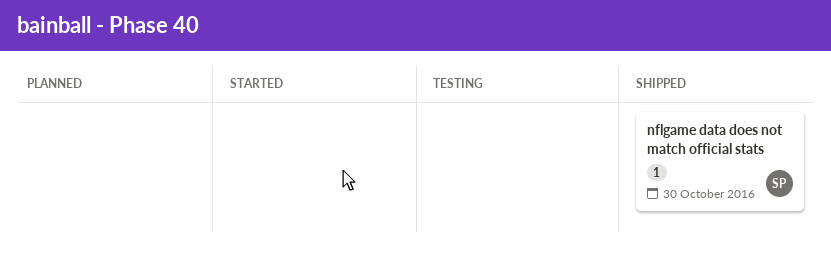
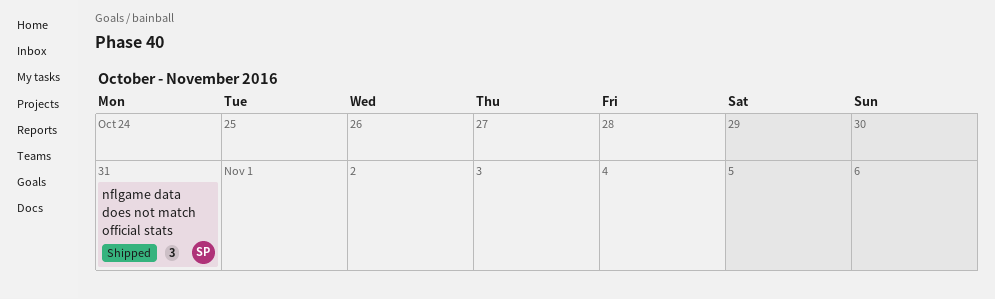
nflgame data does not match official stats, estimate: 1 -> 3
nflgame data does not match official stats, due: Oct 30 -> Oct 31

